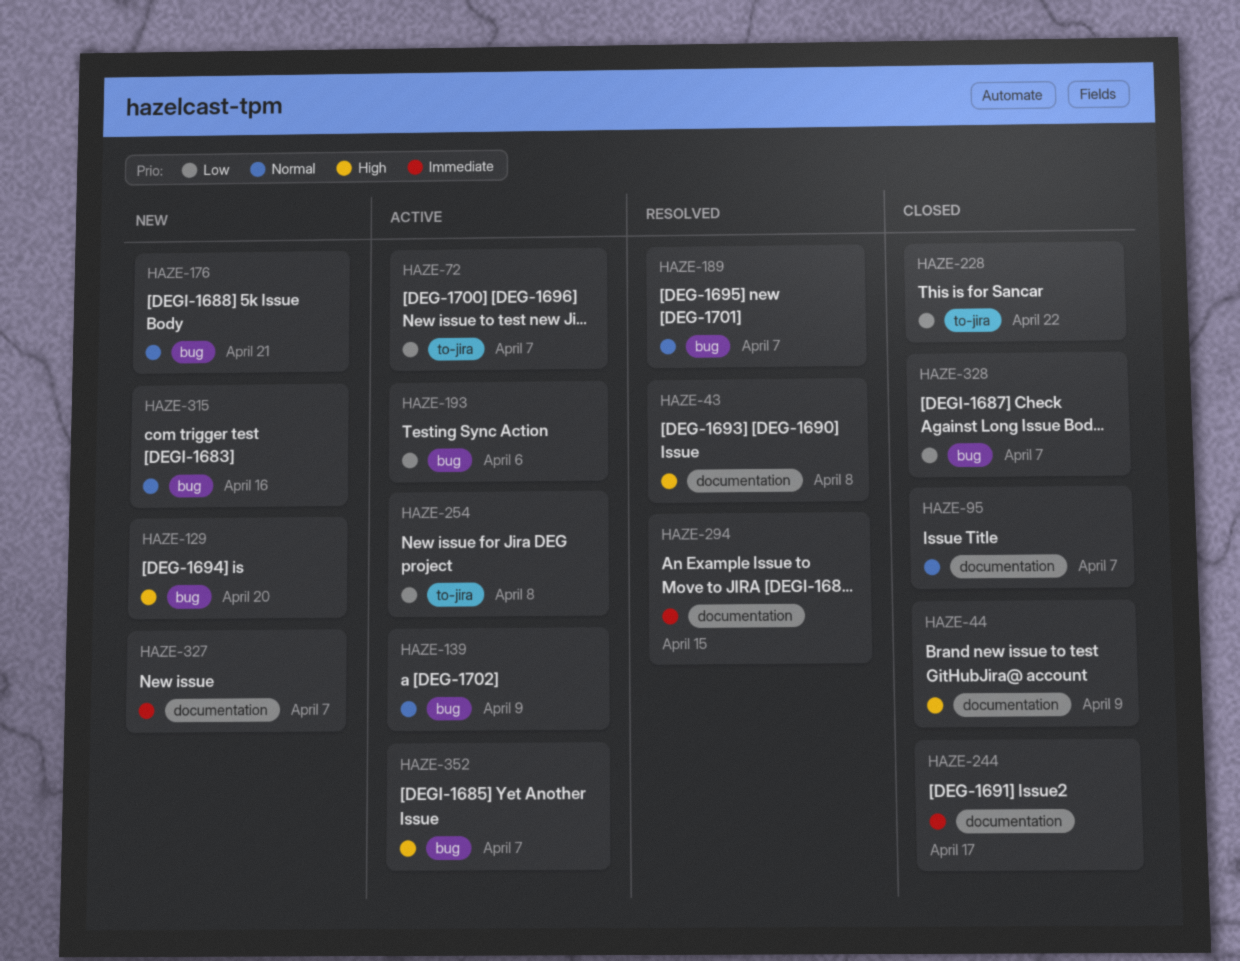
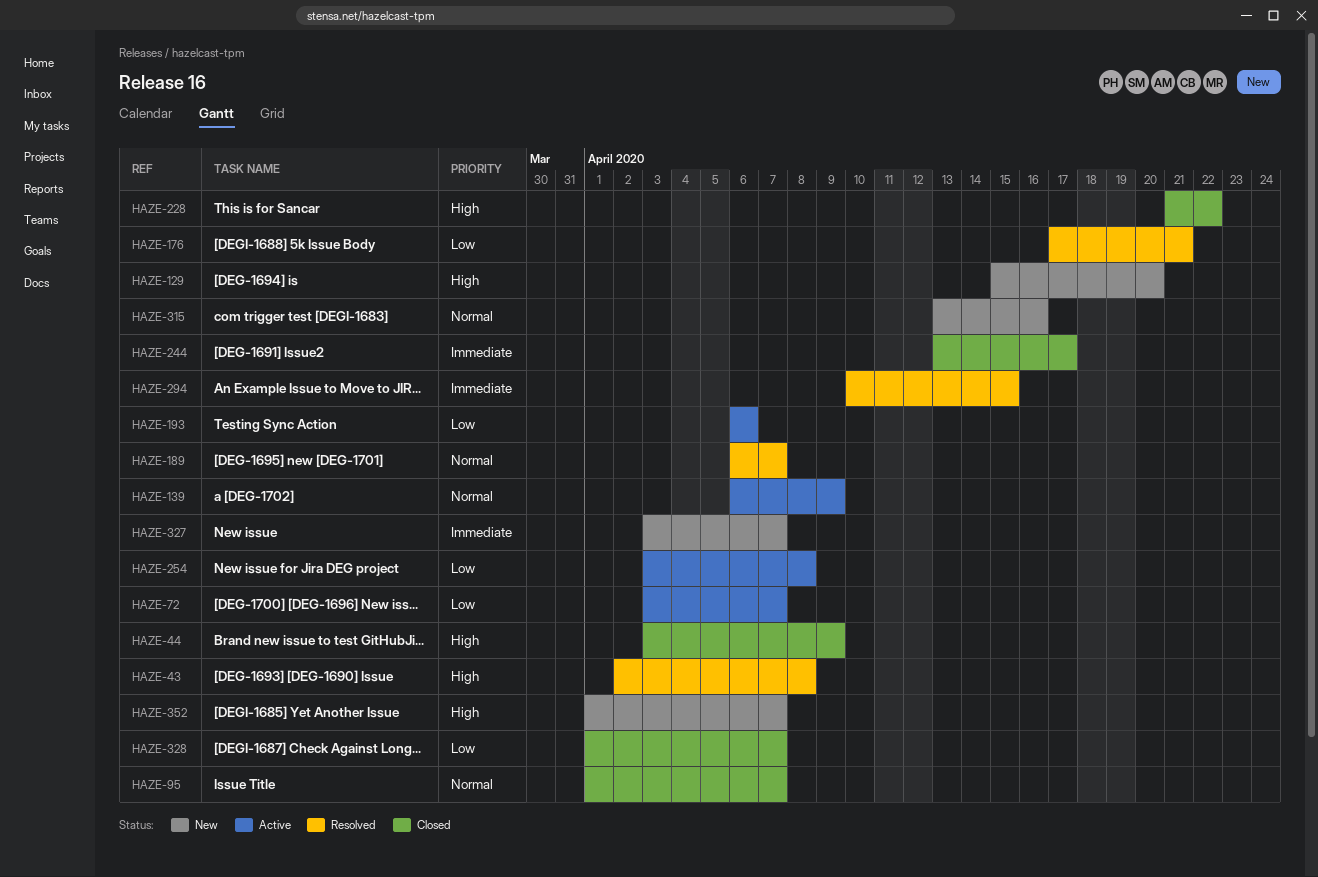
HAZE-176, status: New -> Resolved
HAZE-176, priority: Normal -> Low
HAZE-228, priority: Low -> High
HAZE-352, status: Active -> New

